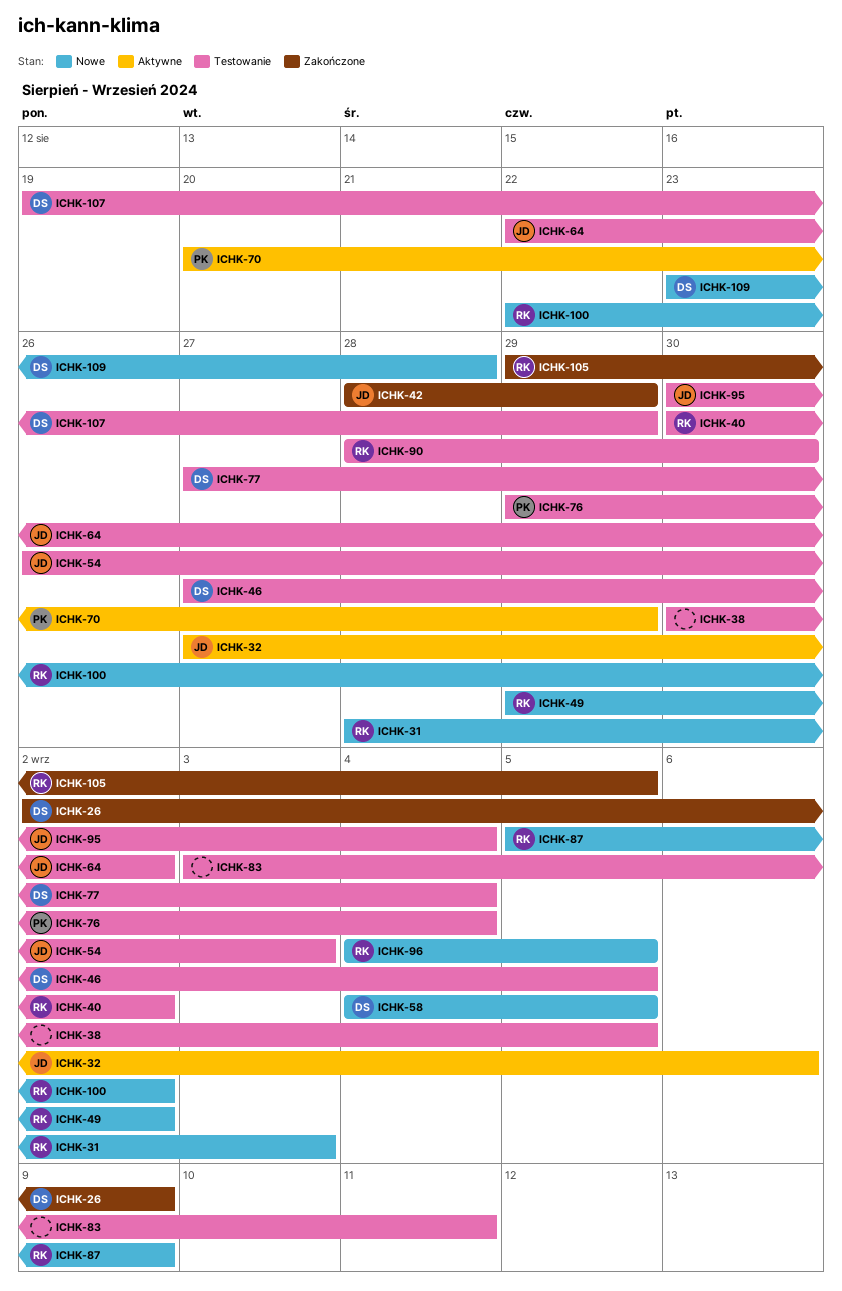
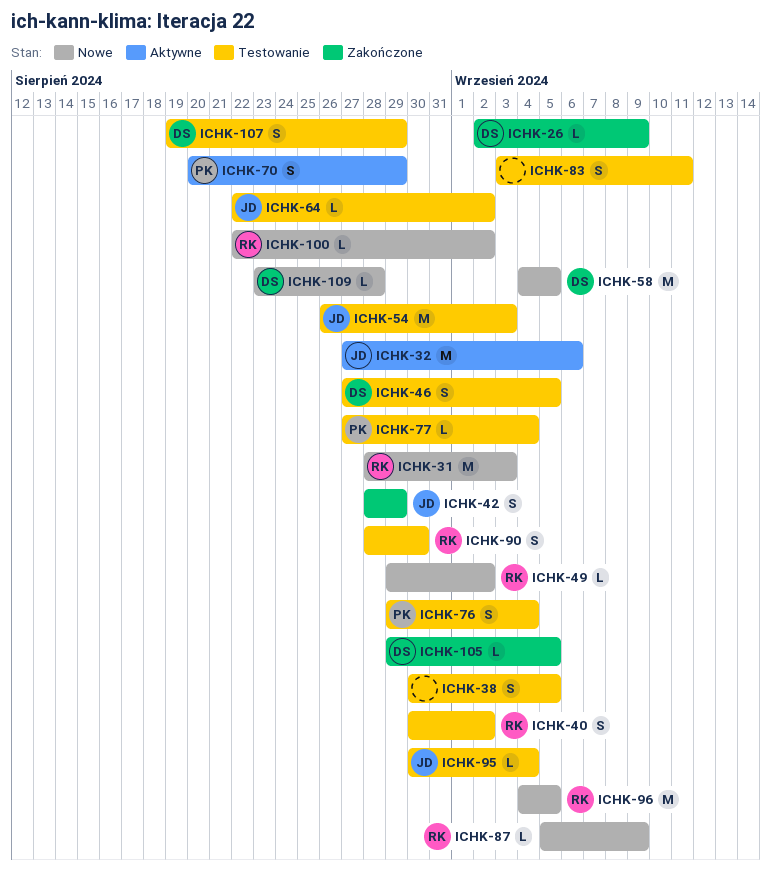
ICHK-77, owner: DS -> PK
ICHK-105, owner: RK -> DS

